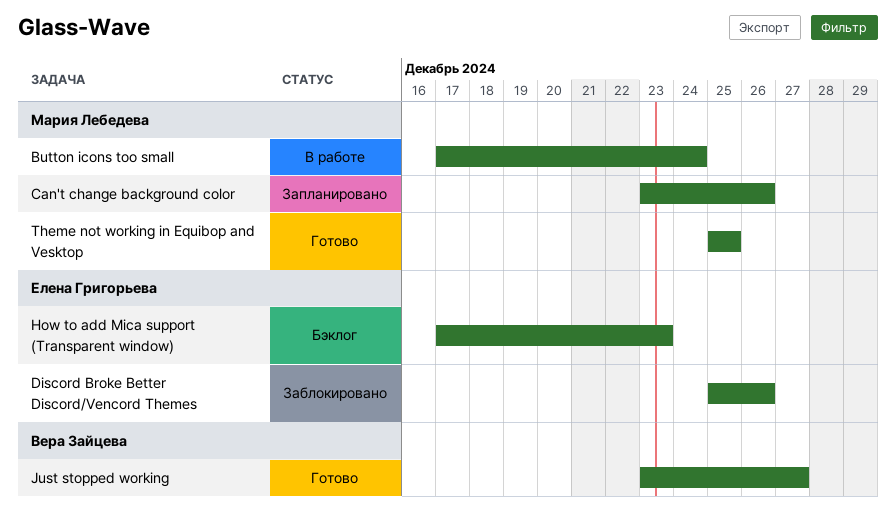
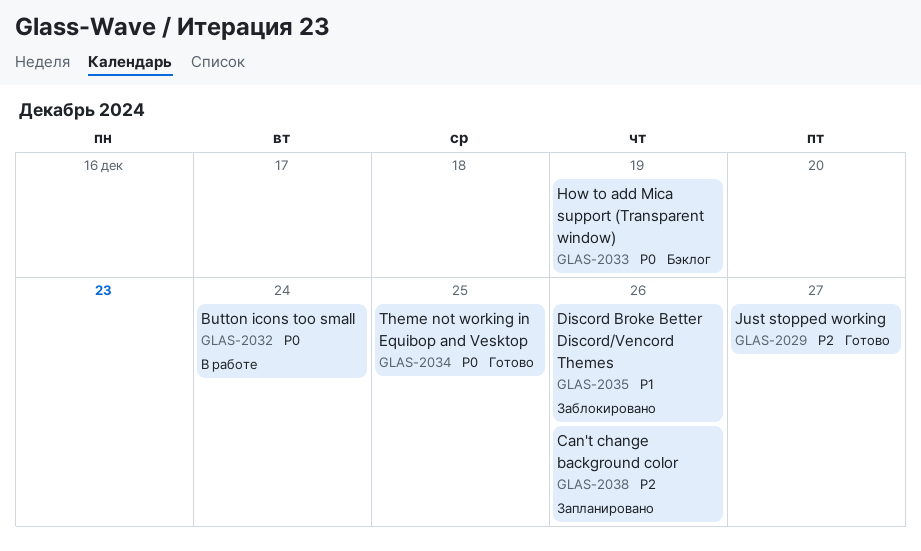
How to add Mica support (Transparent window), due: Dec 23 -> Dec 19

